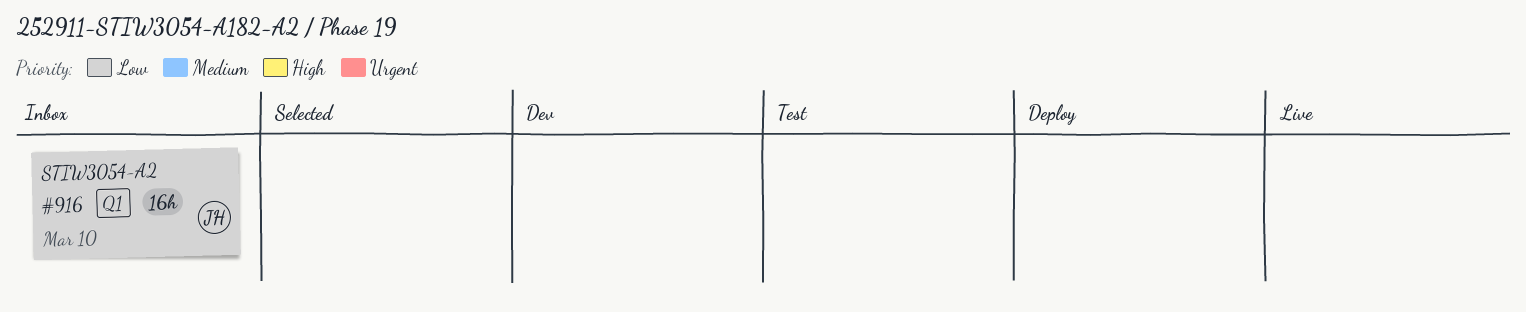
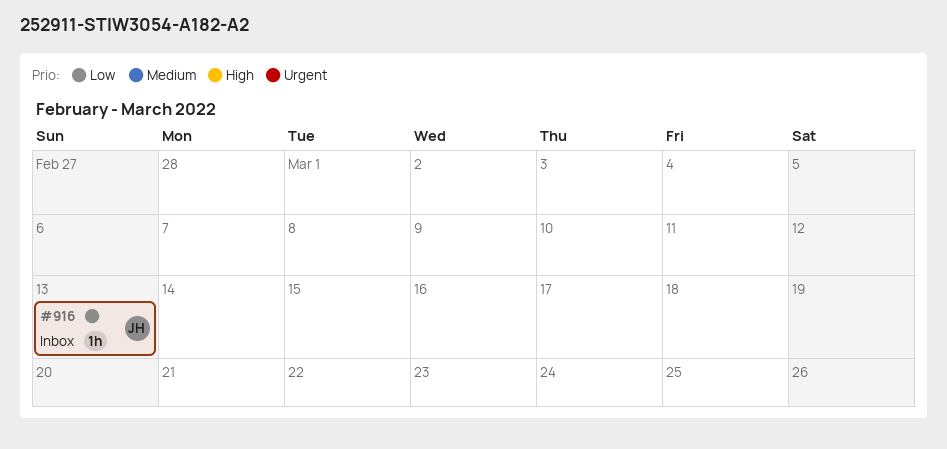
#916, estimate: 16h -> 1h
#916, due: Mar 10 -> Mar 13

